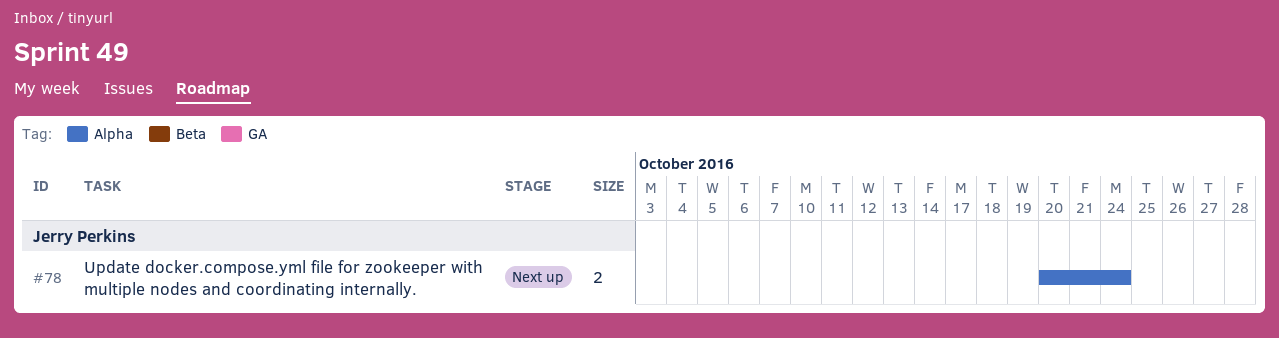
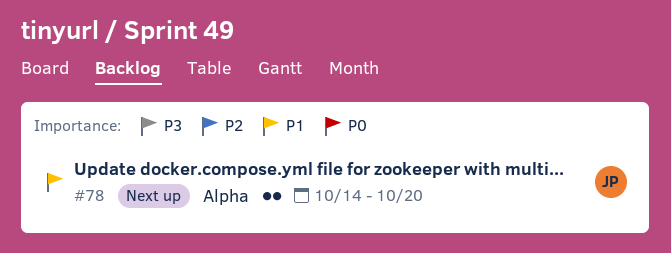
#78, start: Oct 20 -> Oct 14
#78, due: Oct 24 -> Oct 20

